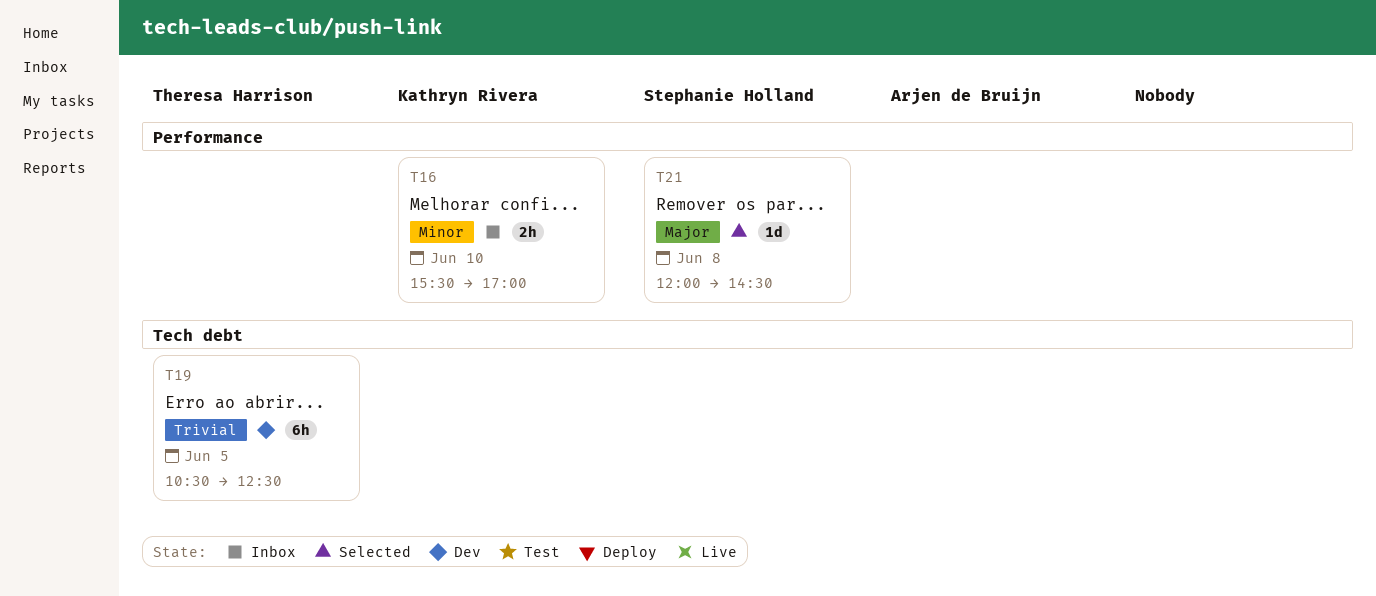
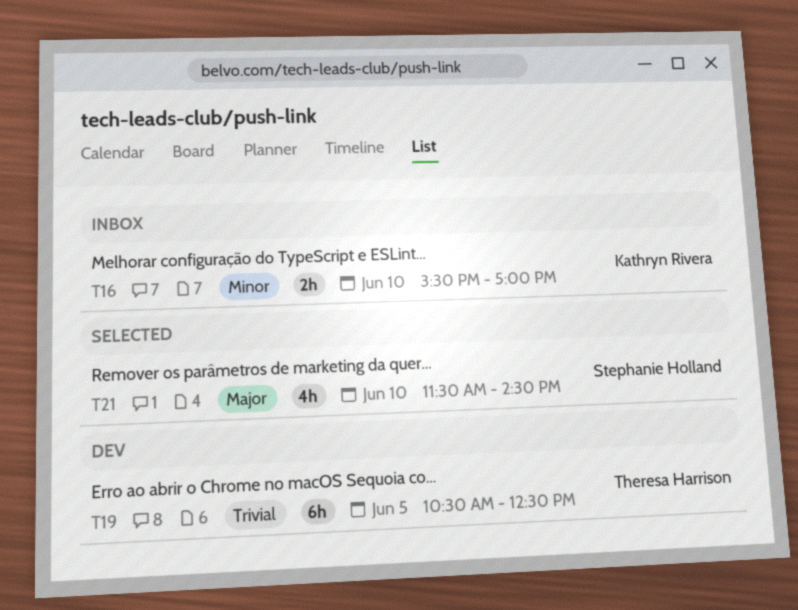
T21, estimate: 1d -> 4h
T21, day: Jun 8 -> Jun 10
T21, begins: 12:00 -> 11:30

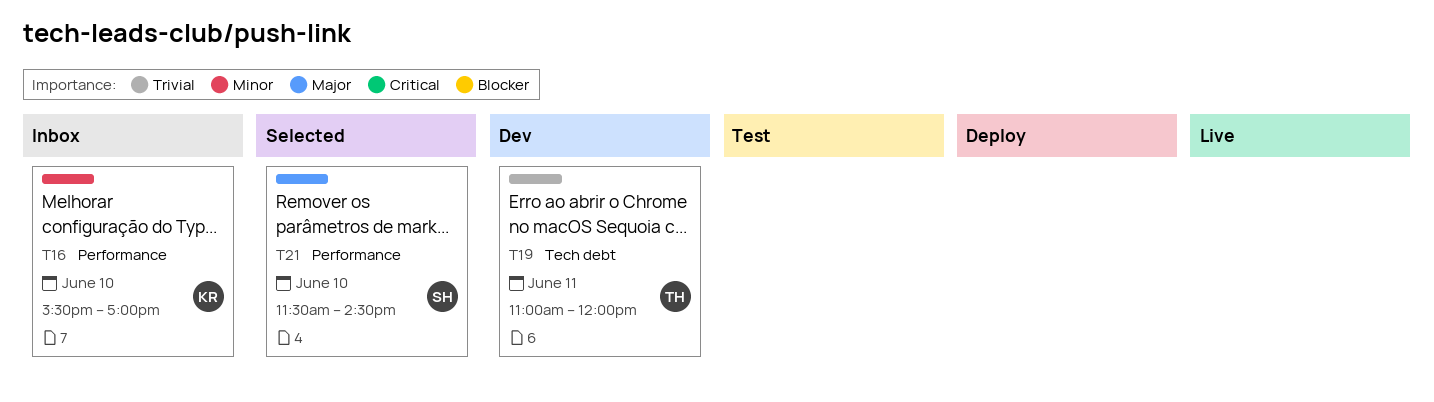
T19, day: Jun 5 -> Jun 11
T19, begins: 10:30 -> 11:00
T19, ends: 12:30 -> 12:00

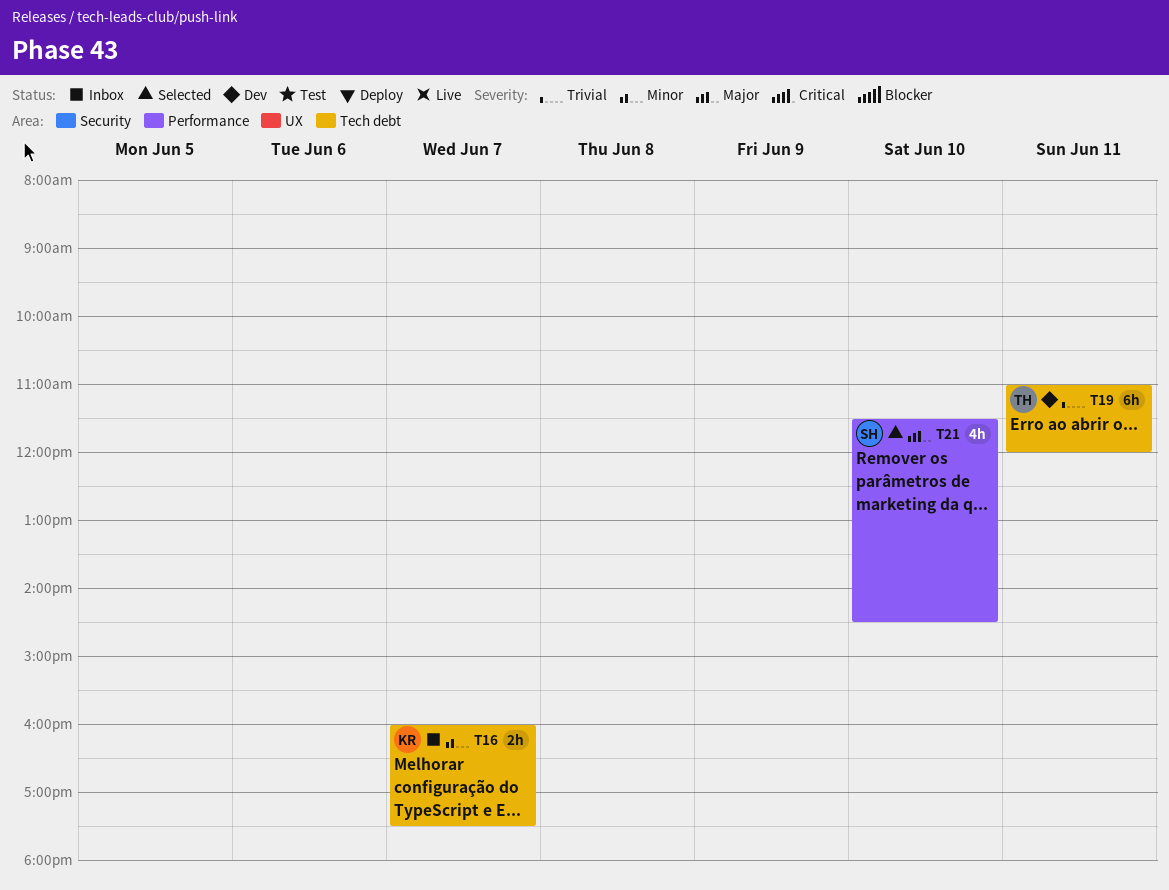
T16, label: Performance -> Tech debt
T16, day: Jun 10 -> Jun 7
T16, begins: 15:30 -> 16:00
T16, ends: 17:00 -> 17:30

